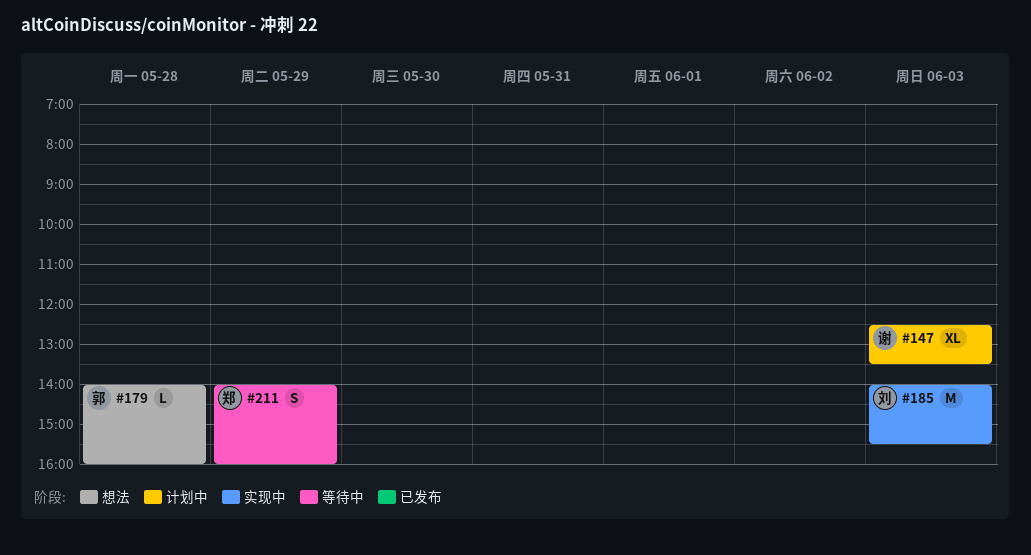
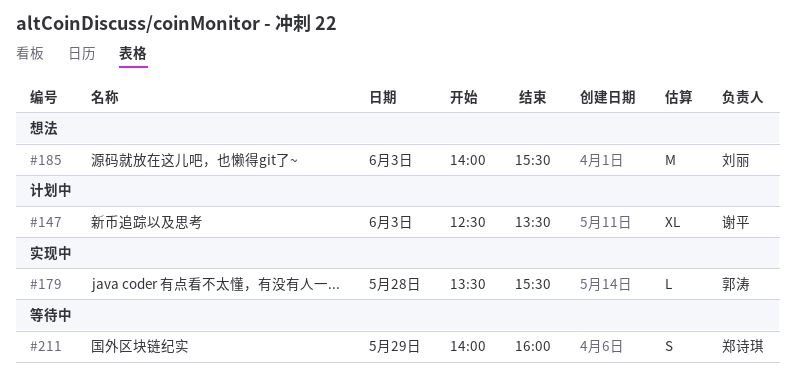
#179, status: 想法 -> 实现中
#179, begins: 14:00 -> 13:30
#179, ends: 16:00 -> 15:30
#185, status: 实现中 -> 想法

